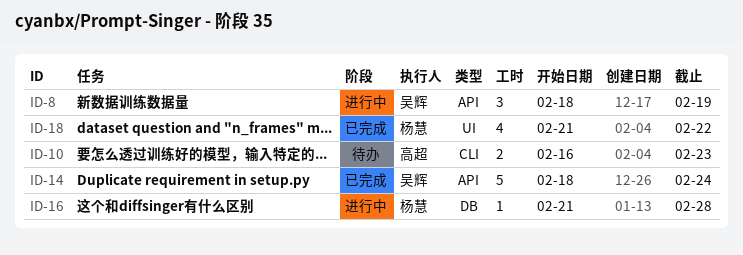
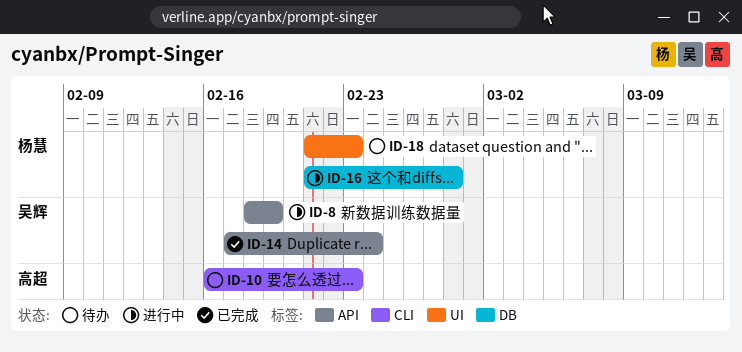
ID-14, start: Feb 18 -> Feb 17
ID-18, status: 已完成 -> 待办
ID-18, due: Feb 22 -> Feb 23

